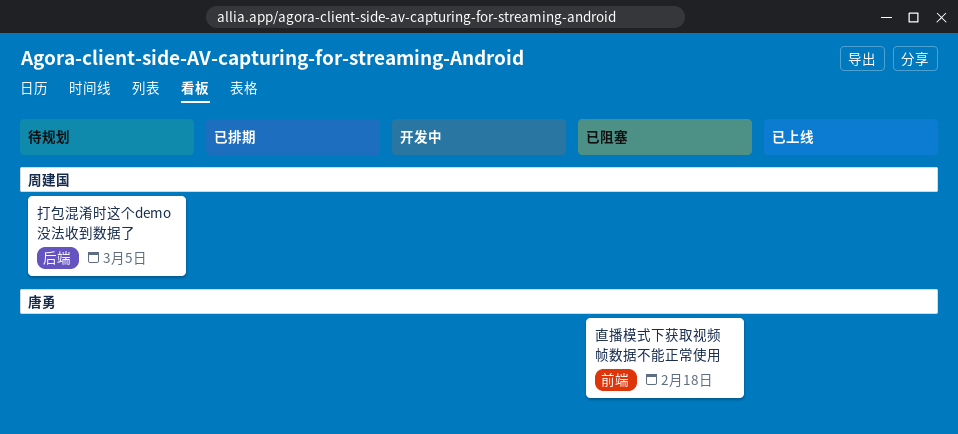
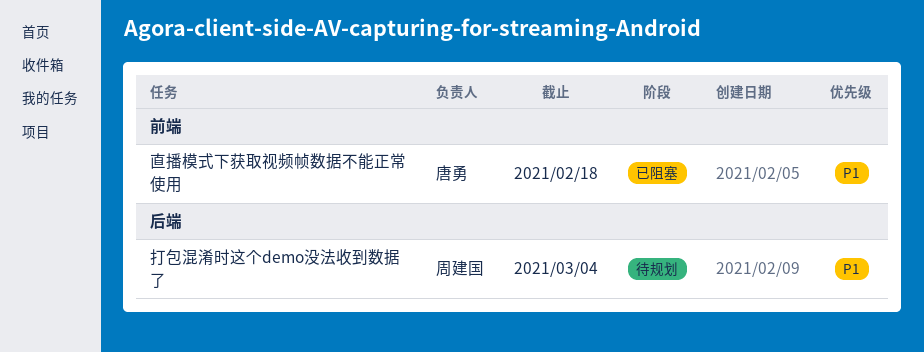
打包混淆时这个demo没法收到数据了, due: Mar 5 -> Mar 4

